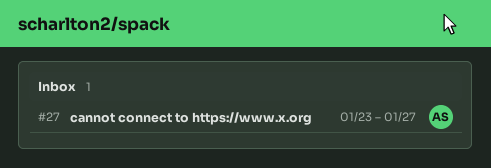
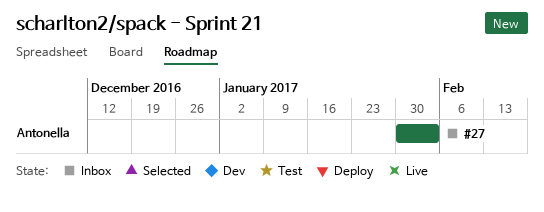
#27, start: Jan 23 -> Jan 30
#27, due: Jan 27 -> Feb 3

